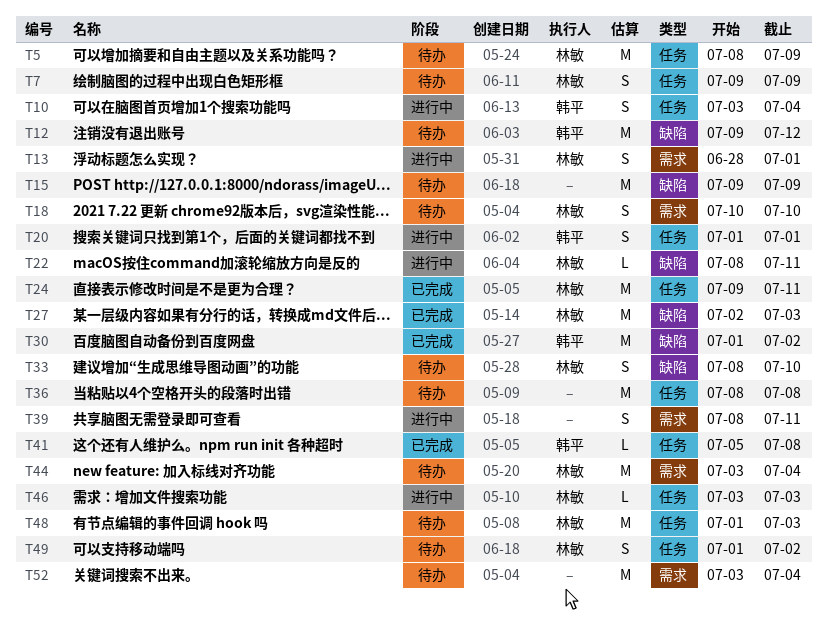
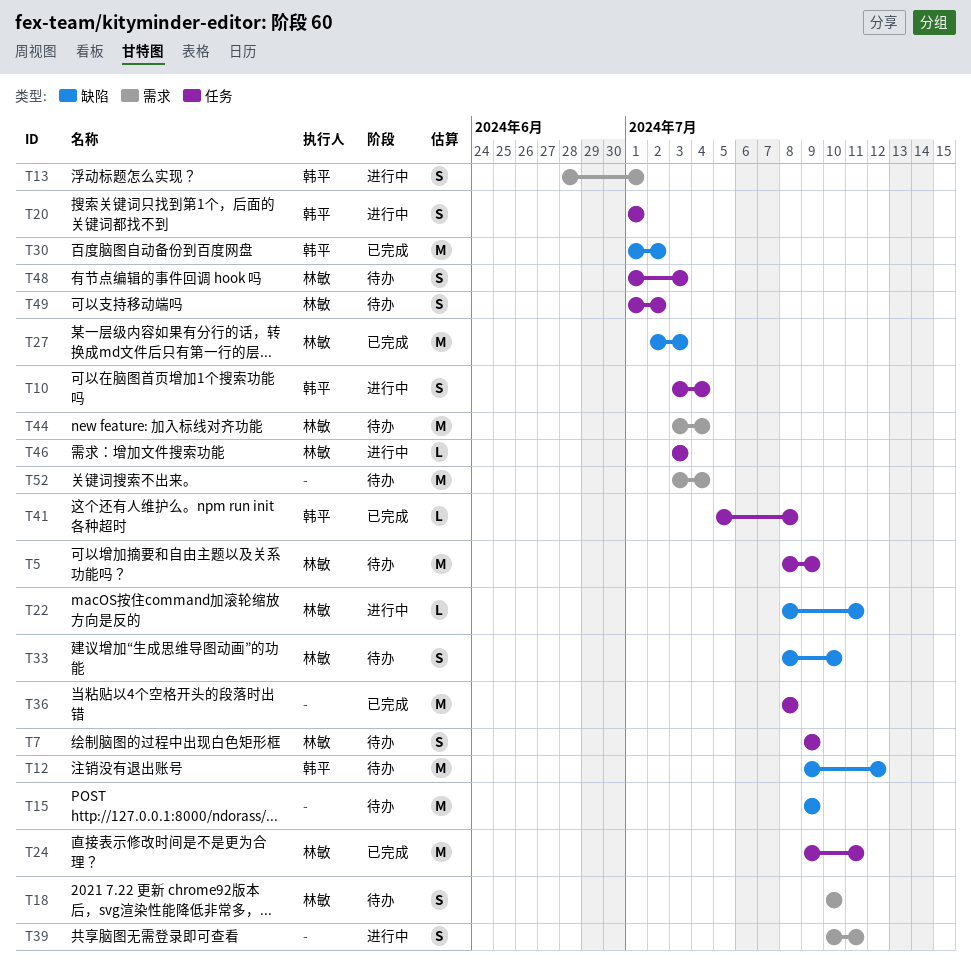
T13, owner: 林敏 -> 韩平
T36, status: 待办 -> 已完成
T39, start: Jul 8 -> Jul 10
T48, estimate: M -> S

